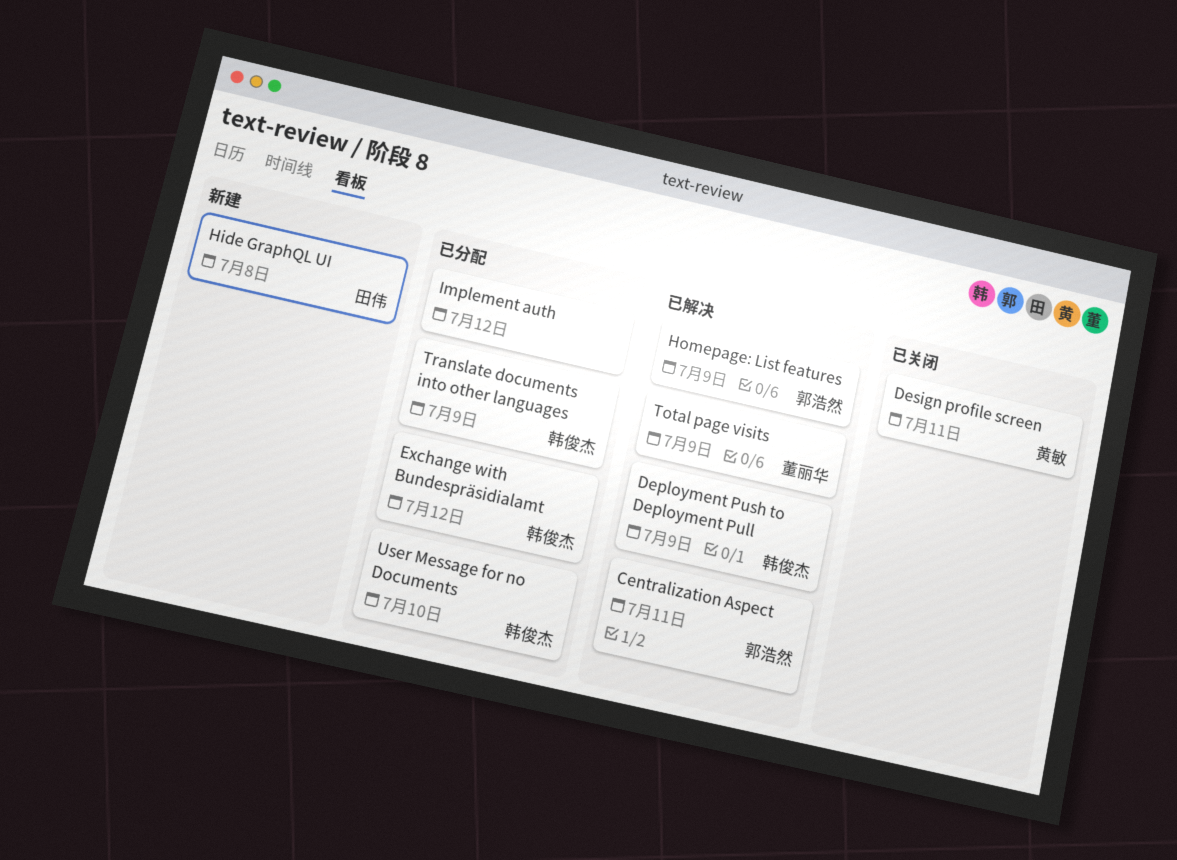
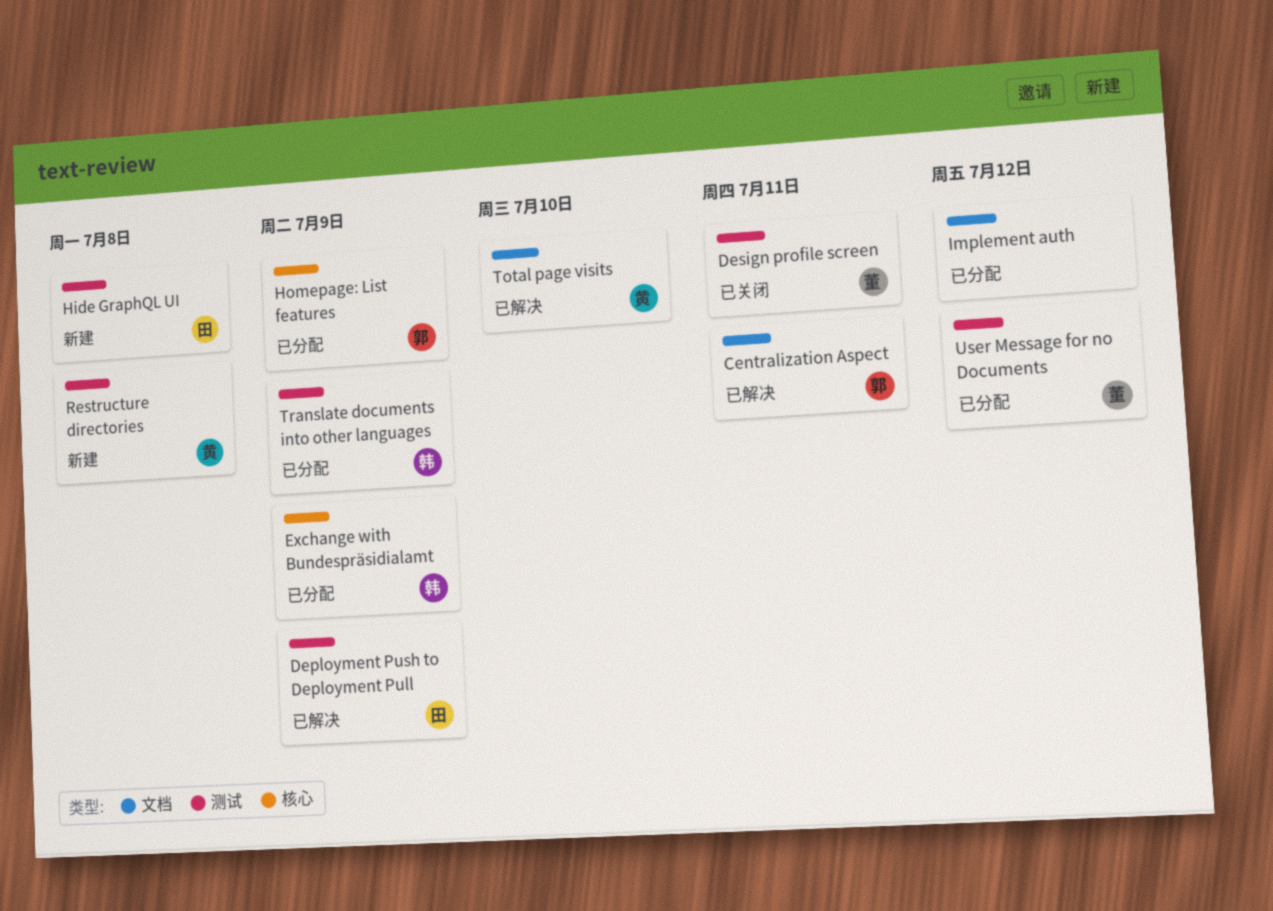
Deployment Push to Deployment Pull, owner: 韩俊杰 -> 田伟
Design profile screen, owner: 黄敏 -> 董丽华
Exchange with Bundespräsidialamt, due: Jul 12 -> Jul 9
Homepage: List features, status: 已解决 -> 已分配
Restructure directories: none -> present
Total page visits, owner: 董丽华 -> 黄敏
Total page visits, due: Jul 9 -> Jul 10
User Message for no Documents, owner: 韩俊杰 -> 董丽华
User Message for no Documents, due: Jul 10 -> Jul 12

